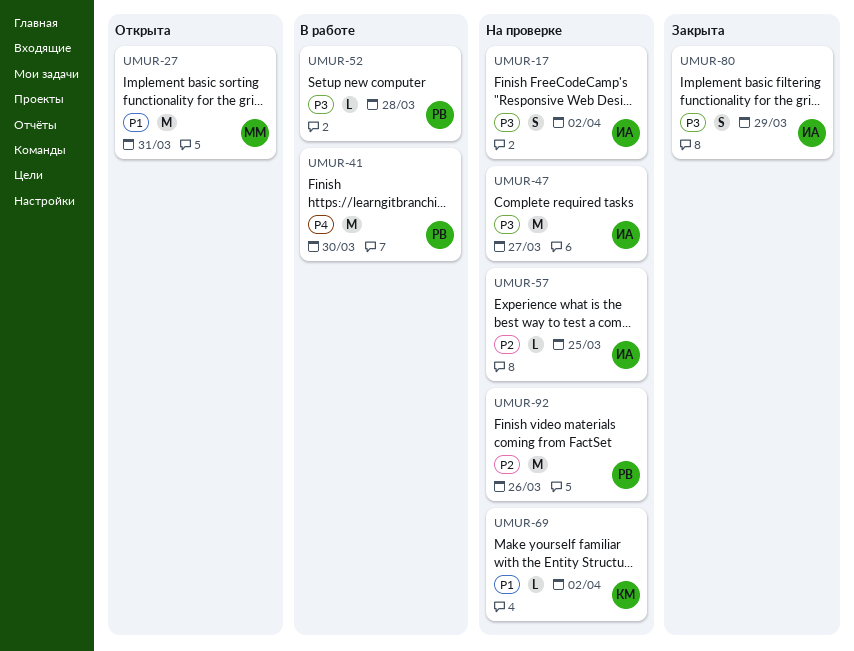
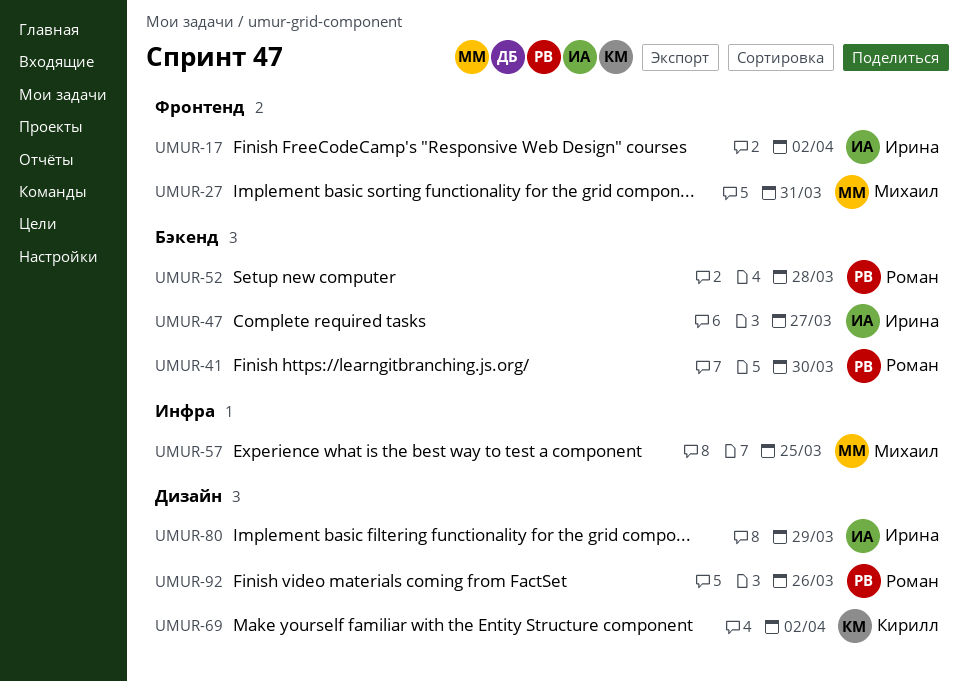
UMUR-57, owner: Ирина -> Михаил

